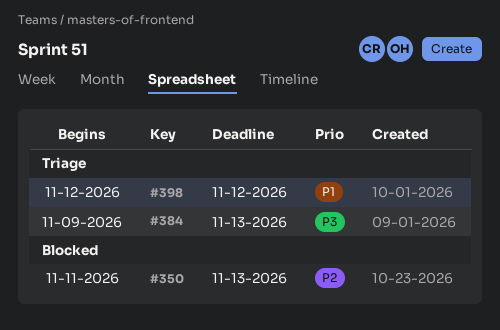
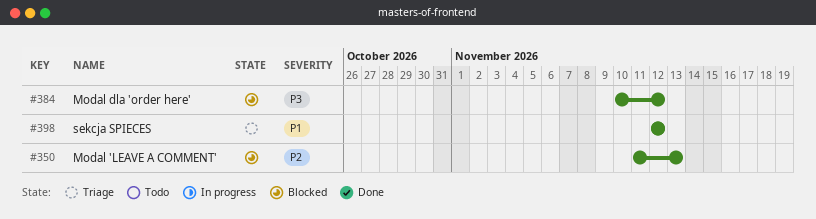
#384, status: Triage -> Blocked
#384, start: Nov 9 -> Nov 10
#384, due: Nov 13 -> Nov 12

